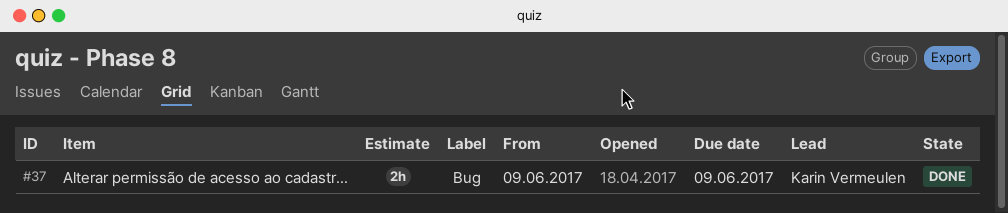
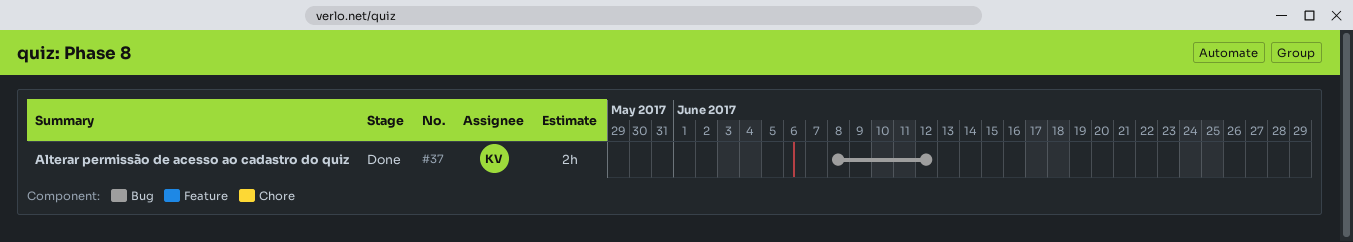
#37, start: Jun 9 -> Jun 8
#37, due: Jun 9 -> Jun 12

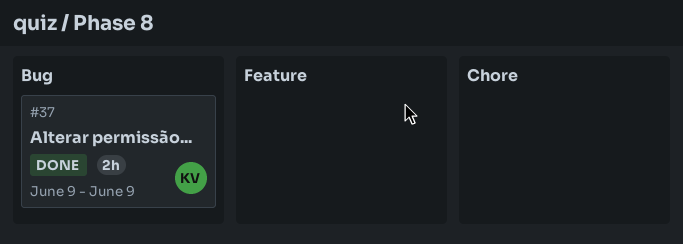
#37, start: Jun 8 -> Jun 9
#37, due: Jun 12 -> Jun 9

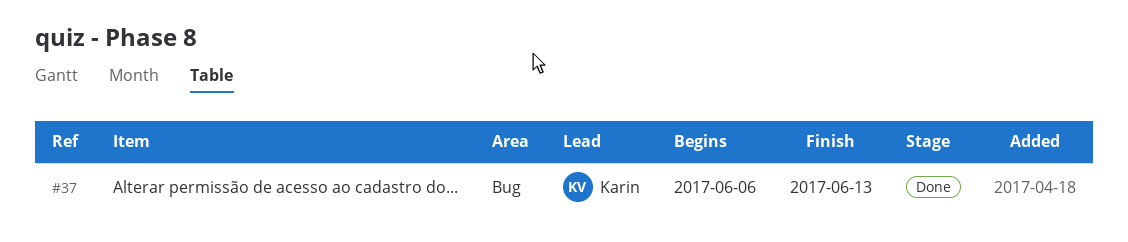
#37, start: Jun 9 -> Jun 6
#37, due: Jun 9 -> Jun 13

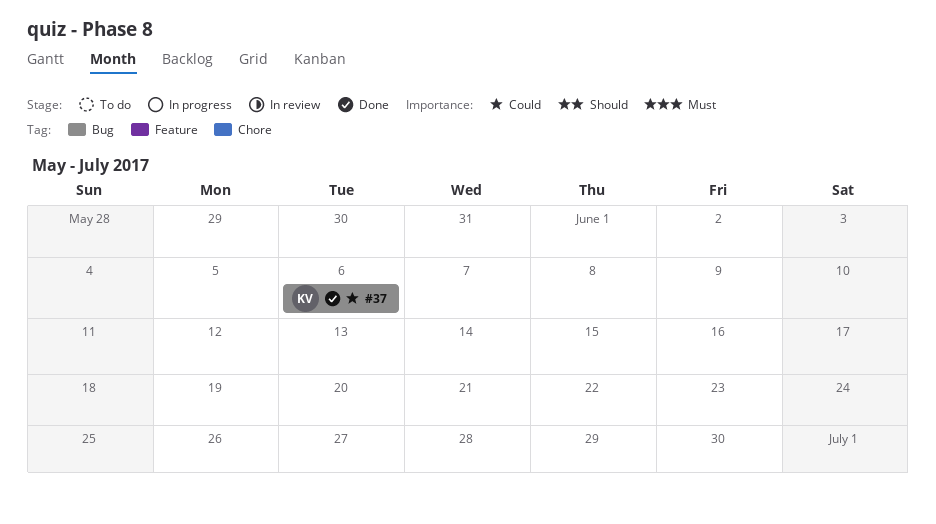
#37, due: Jun 13 -> Jun 6

